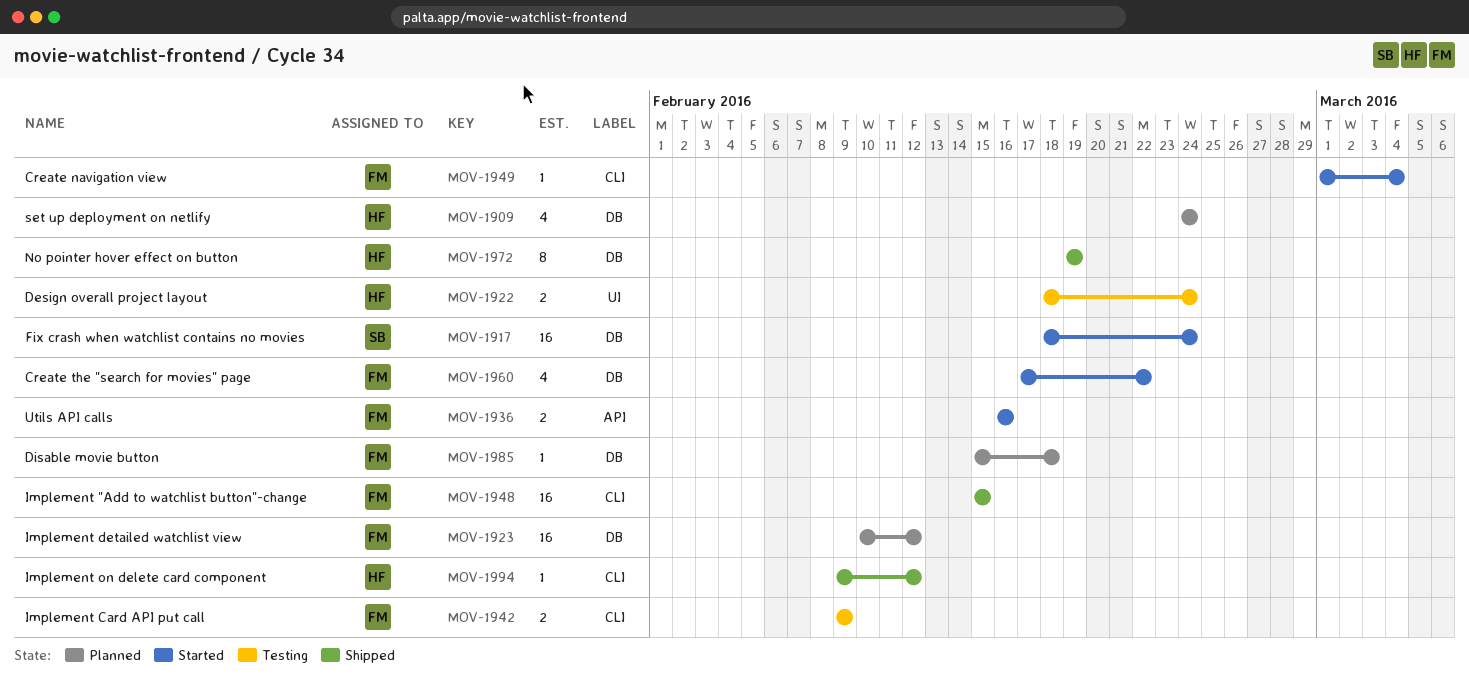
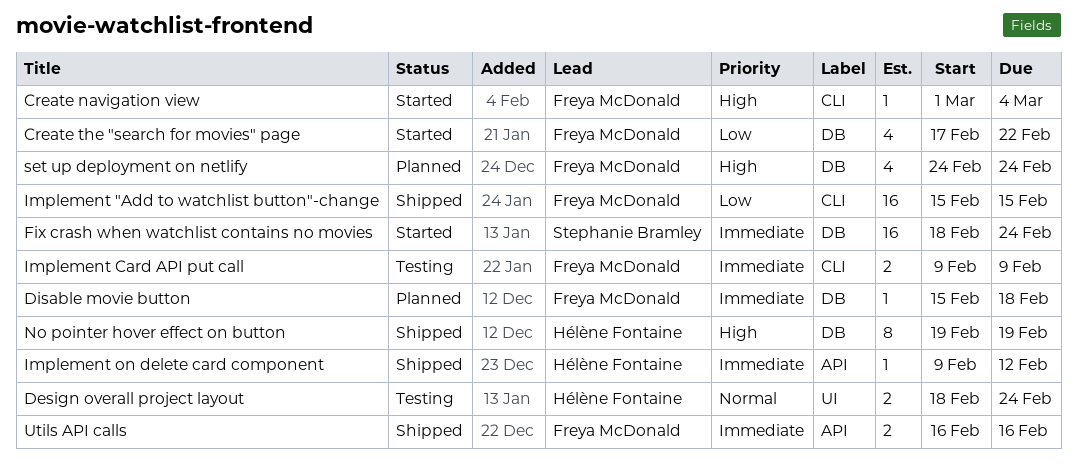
Implement detailed watchlist view: present -> none
Implement on delete card component, label: CLI -> API
set up deployment on netlify, owner: Hélène Fontaine -> Freya McDonald
Utils API calls, status: Started -> Shipped

